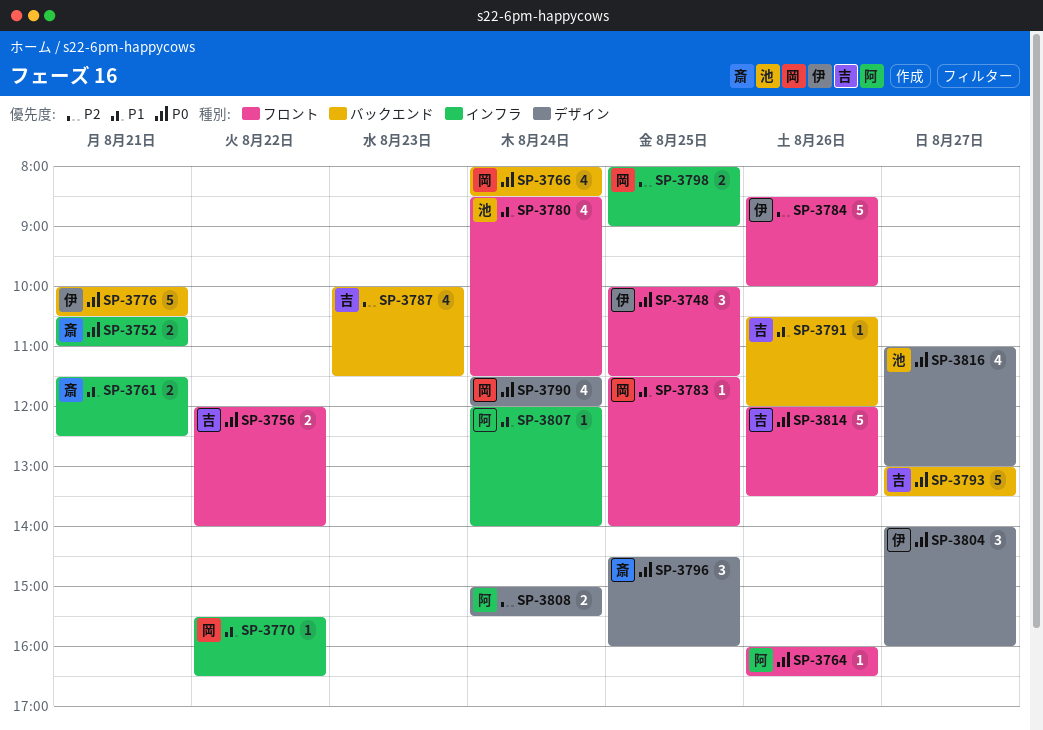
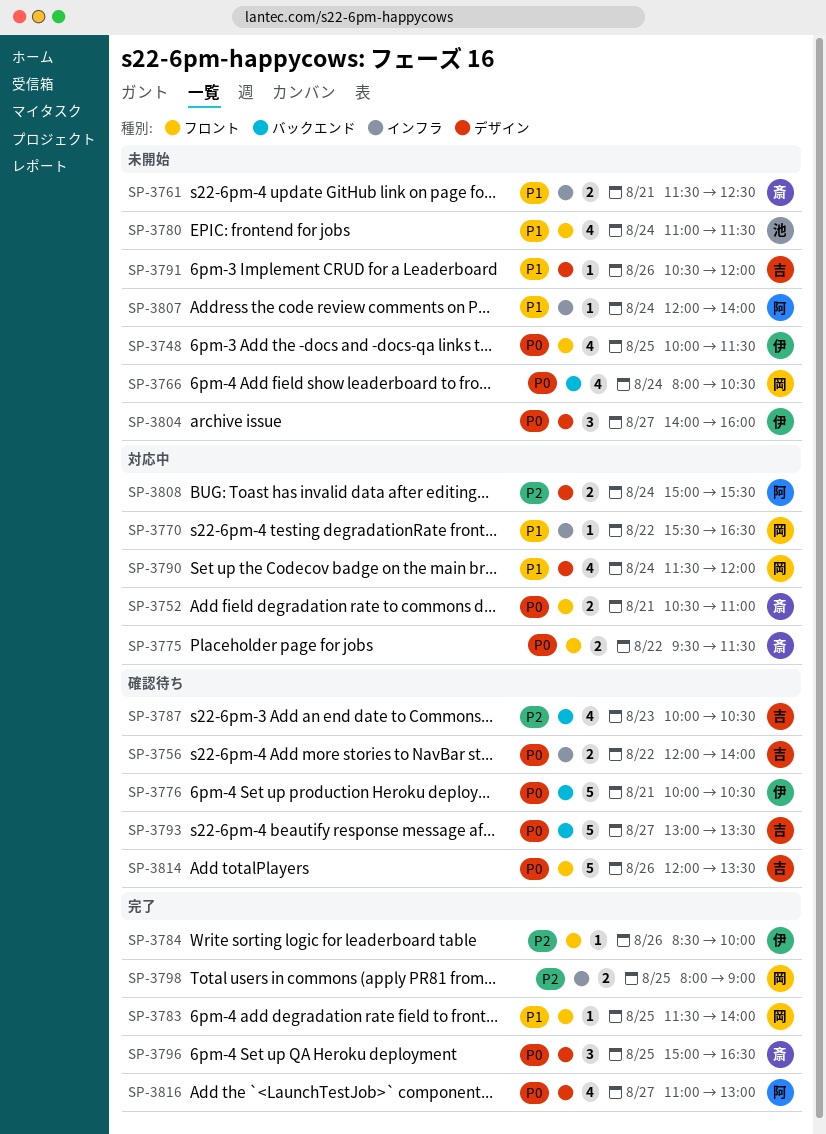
SP-3748, estimate: 3 -> 4
SP-3752, label: インフラ -> フロント
SP-3756, label: フロント -> インフラ
SP-3764: present -> none
SP-3766, ends: 08:30 -> 10:30
SP-3775: none -> present
SP-3780, begins: 08:30 -> 11:00
SP-3784, estimate: 5 -> 1
SP-3787, ends: 11:30 -> 10:30
SP-3790, priority: P0 -> P1
SP-3791, label: バックエンド -> デザイン
SP-3796, begins: 14:30 -> 15:00
SP-3796, ends: 16:00 -> 16:30
SP-3816, owner: 池 -> 阿

